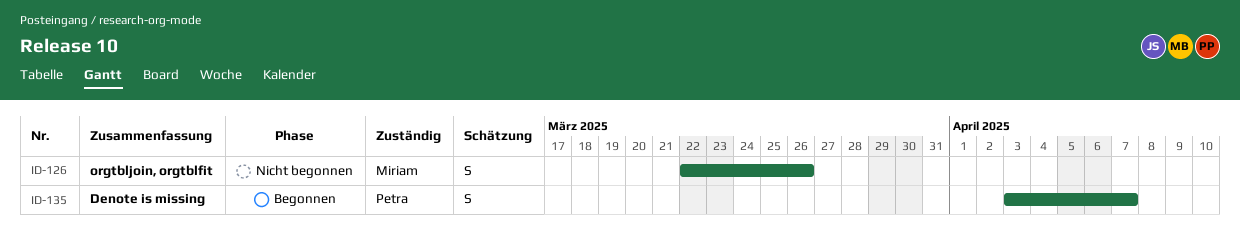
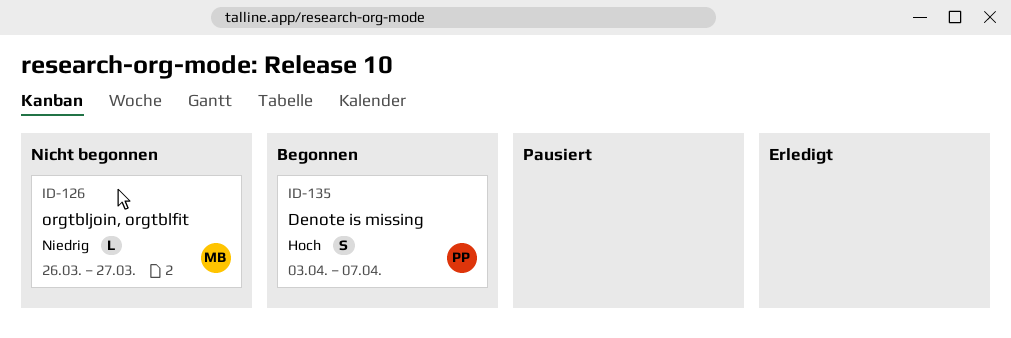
ID-126, estimate: S -> L
ID-126, start: Mar 22 -> Mar 26
ID-126, due: Mar 26 -> Mar 27

